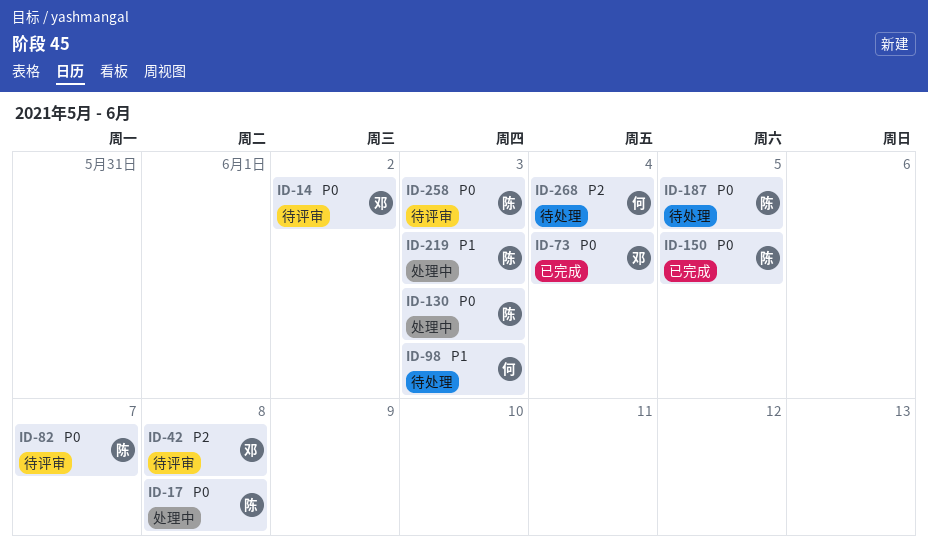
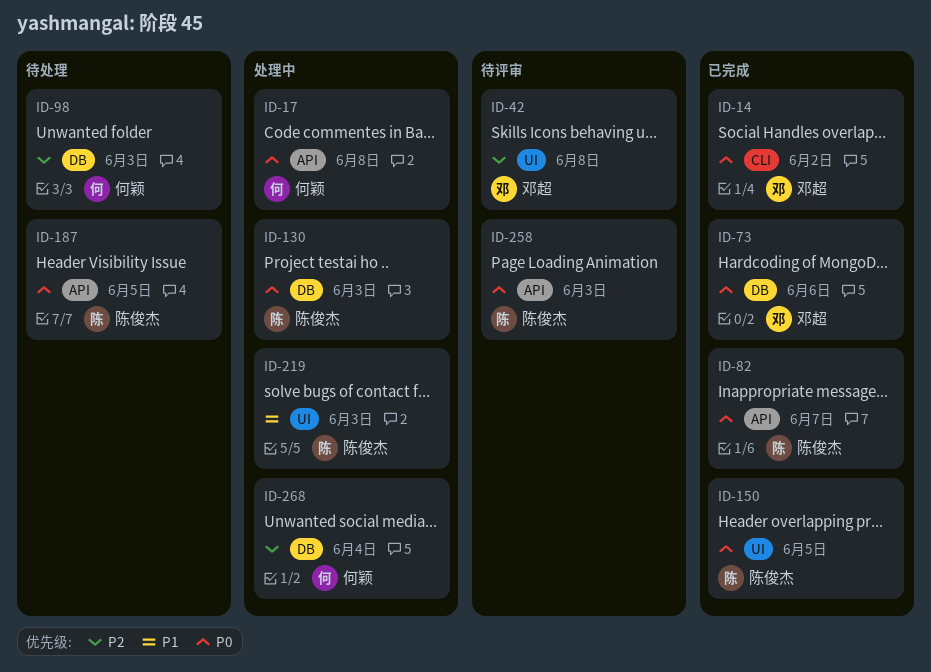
ID-14, status: 待评审 -> 已完成
ID-17, owner: 陈俊杰 -> 何颖
ID-73, due: Jun 4 -> Jun 6
ID-82, status: 待评审 -> 已完成
ID-98, priority: P1 -> P2
ID-268, status: 待处理 -> 处理中

